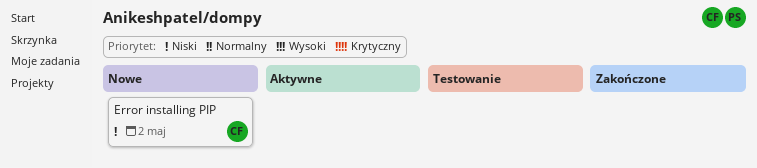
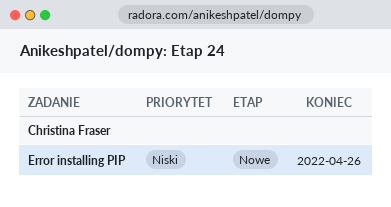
Error installing PIP, due: May 2 -> Apr 26

